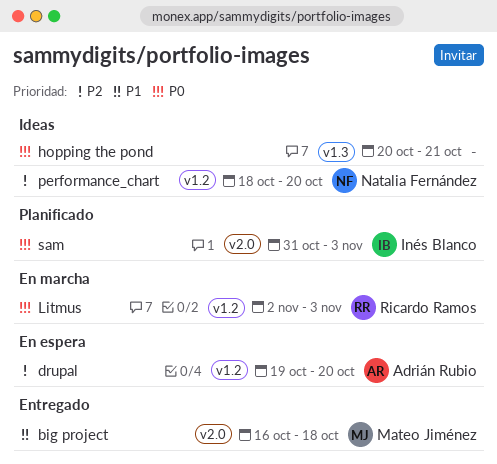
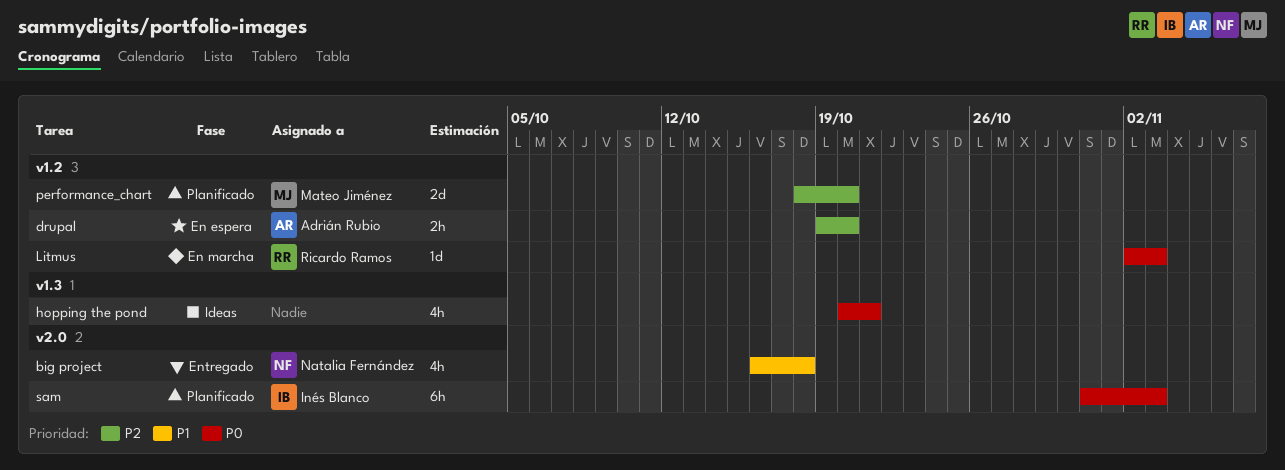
big project, owner: Mateo Jiménez -> Natalia Fernández
performance_chart, status: Ideas -> Planificado
performance_chart, owner: Natalia Fernández -> Mateo Jiménez

